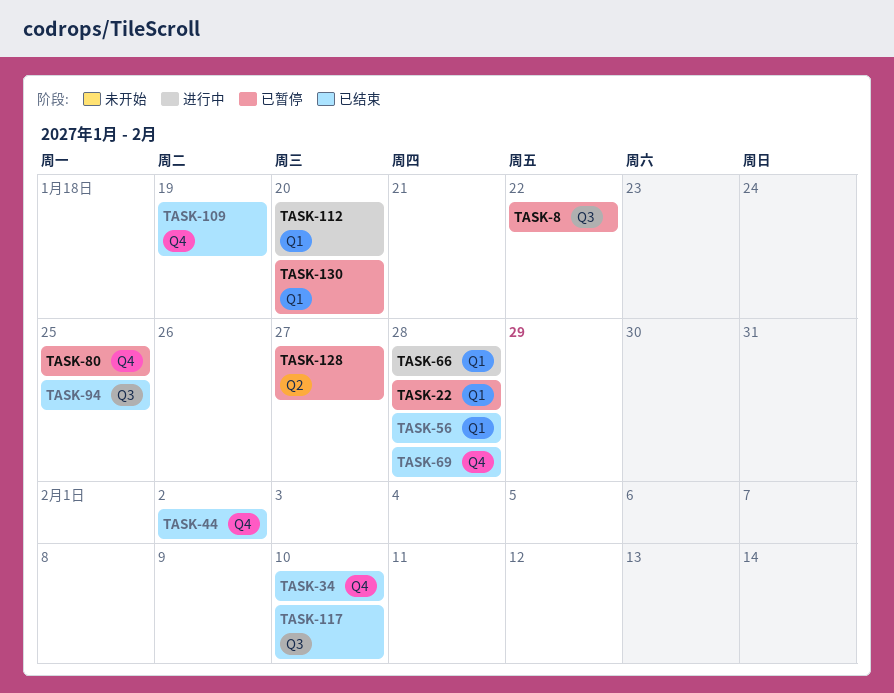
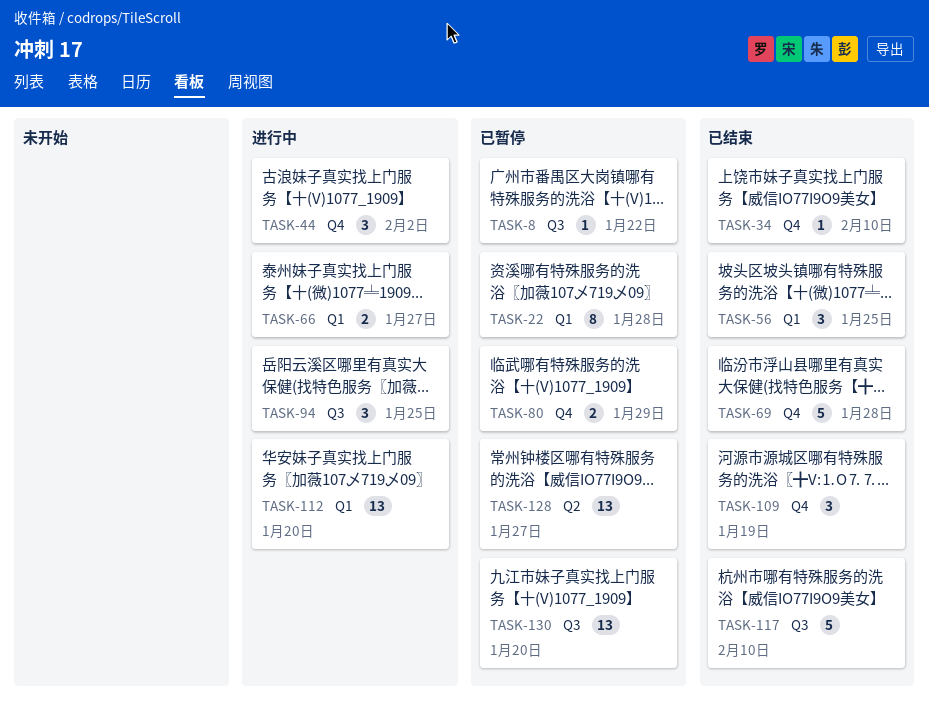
TASK-44, status: 已结束 -> 进行中
TASK-56, due: Jan 28 -> Jan 25
TASK-66, due: Jan 28 -> Jan 27
TASK-80, due: Jan 25 -> Jan 29
TASK-94, status: 已结束 -> 进行中
TASK-130, label: Q1 -> Q3

